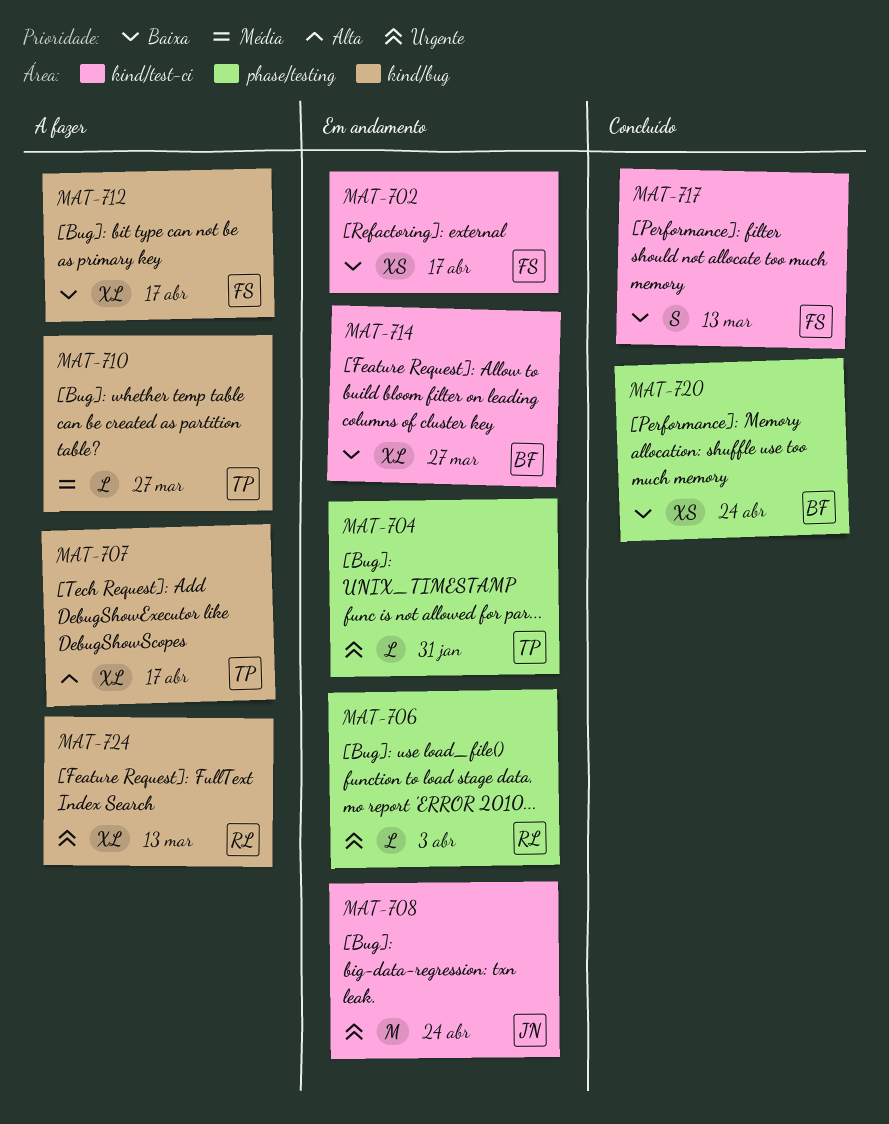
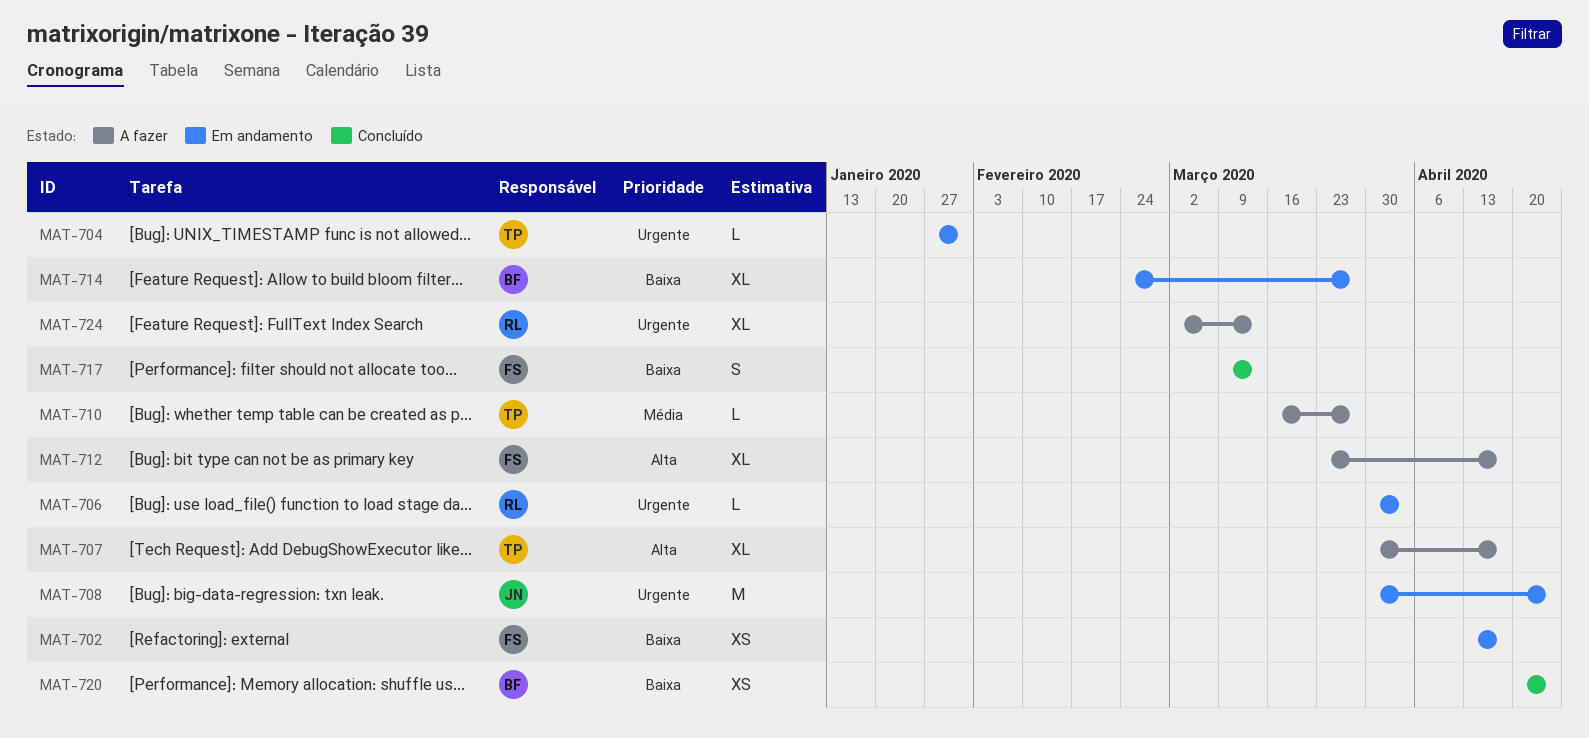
MAT-712, priority: Baixa -> Alta

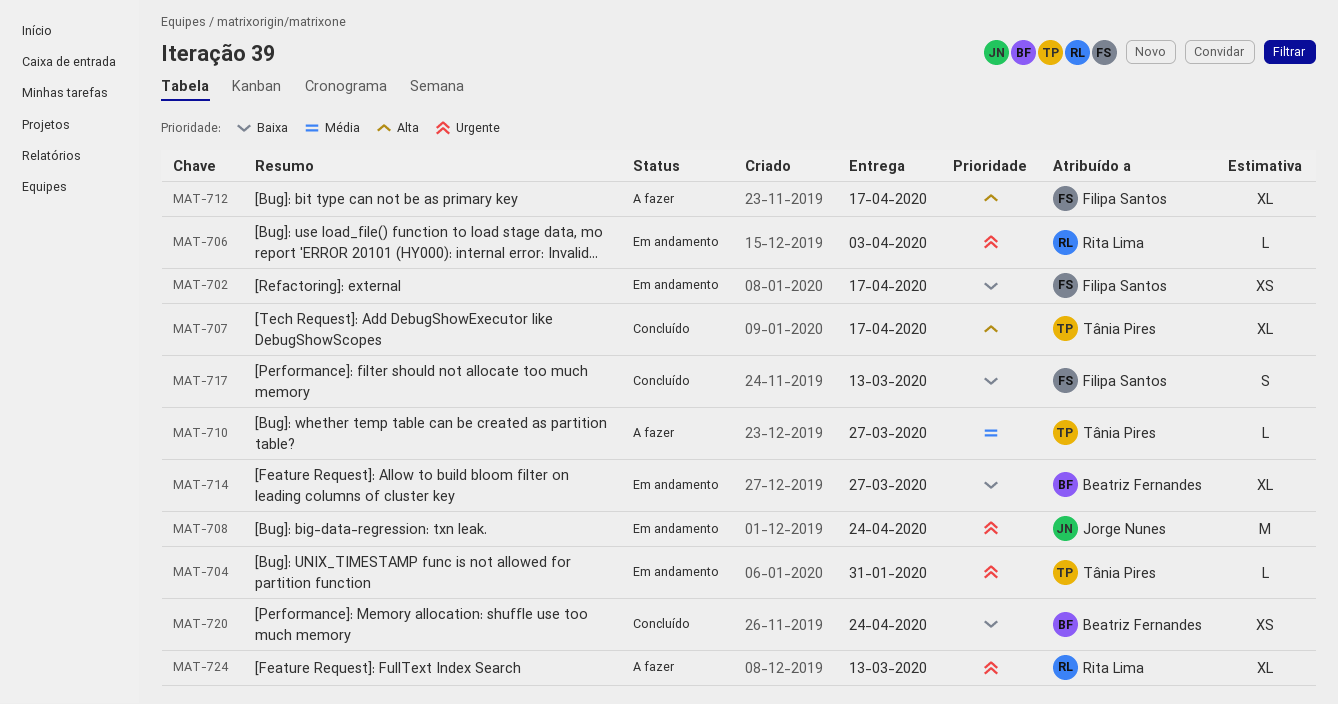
MAT-707, status: A fazer -> Concluído

